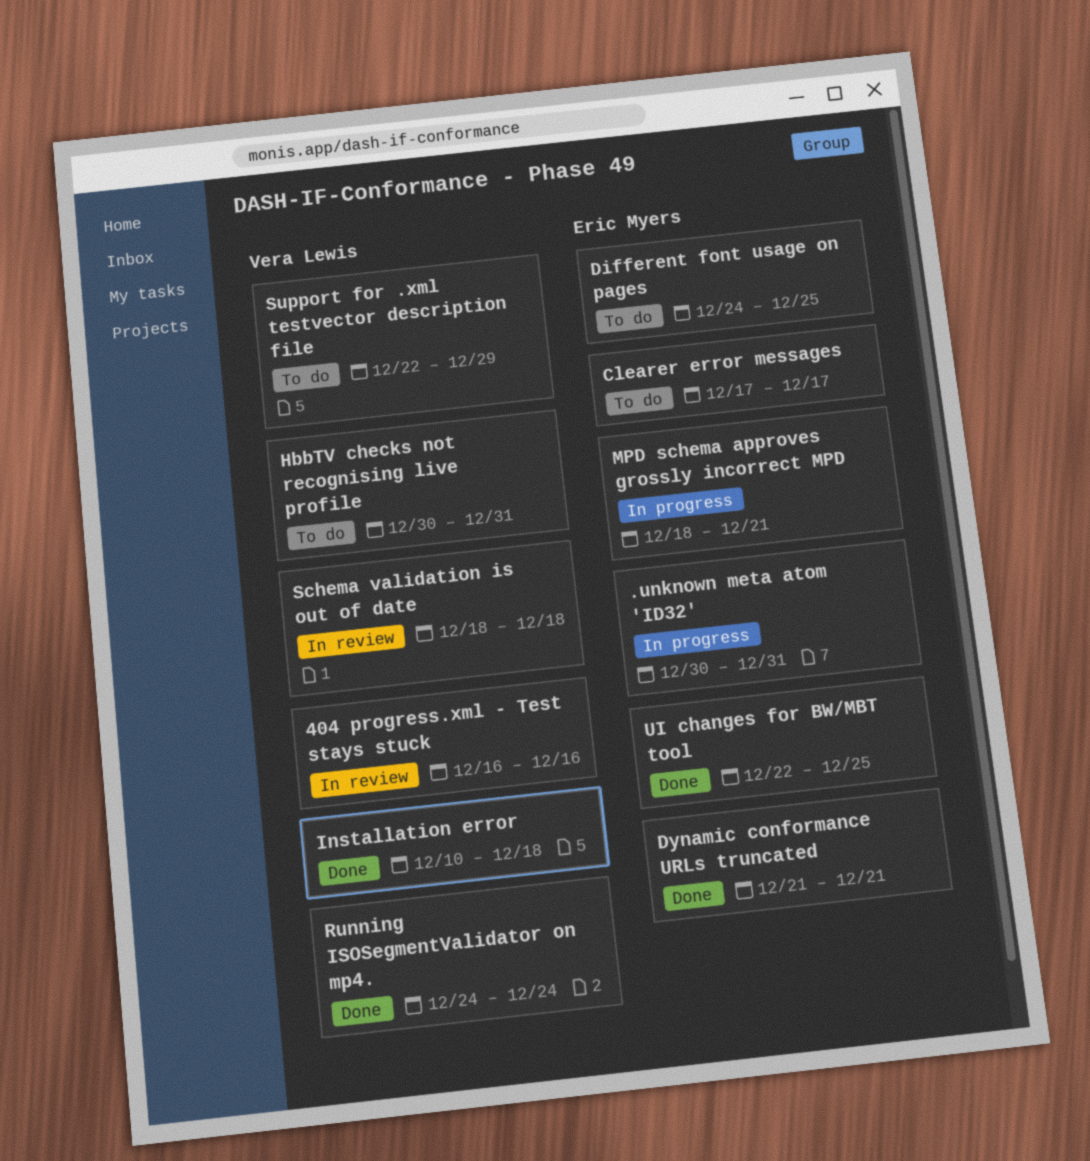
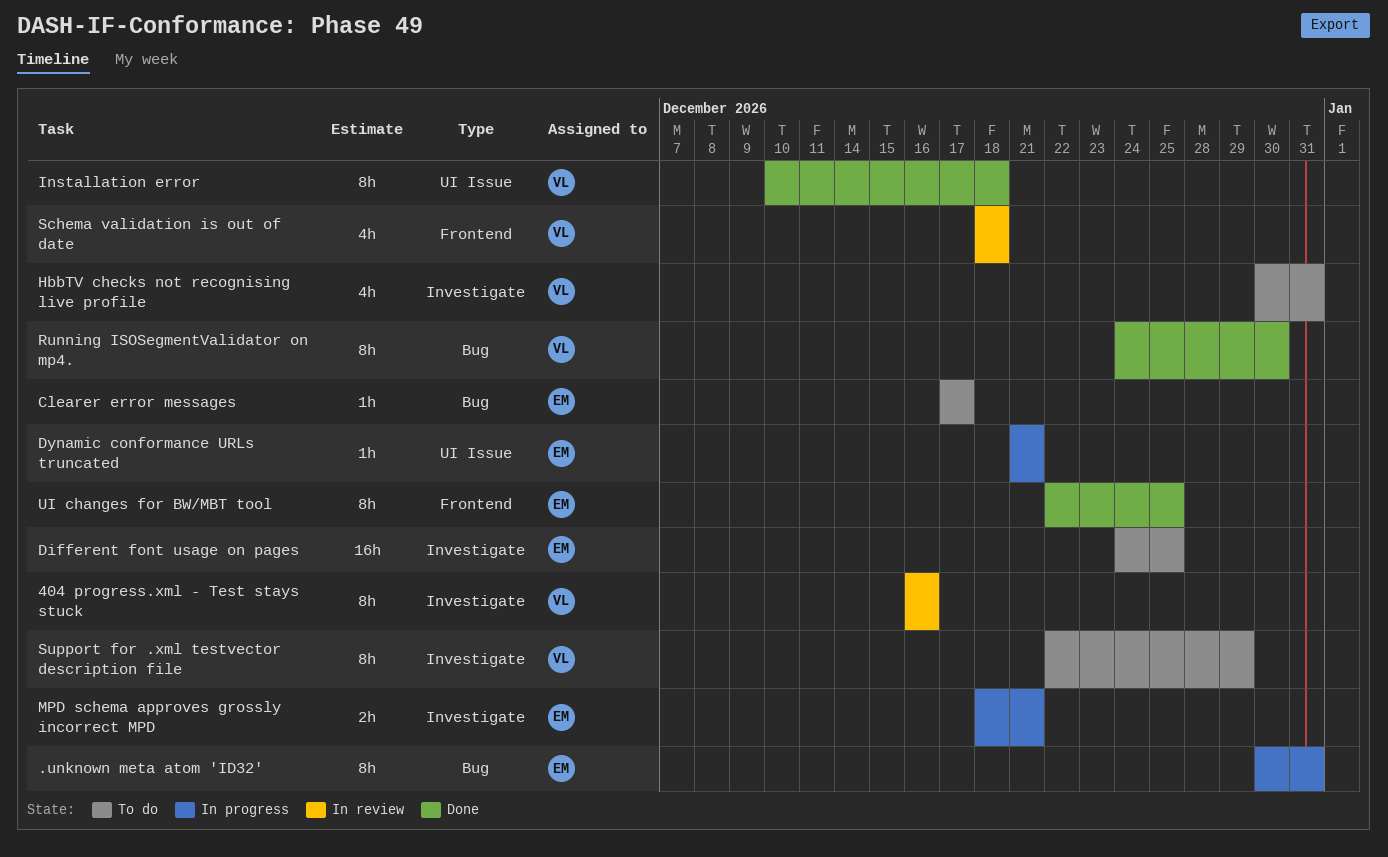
Dynamic conformance URLs truncated, status: Done -> In progress
Running ISOSegmentValidator on mp4., due: Dec 24 -> Dec 30

